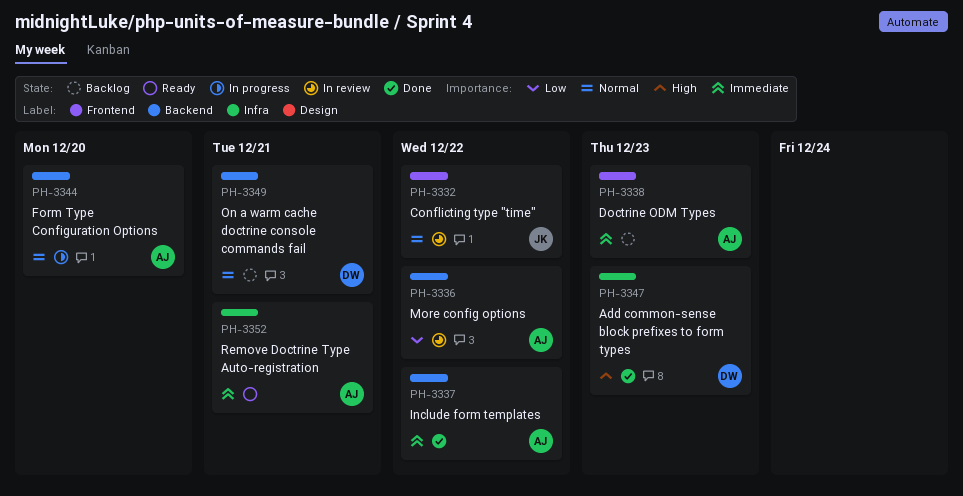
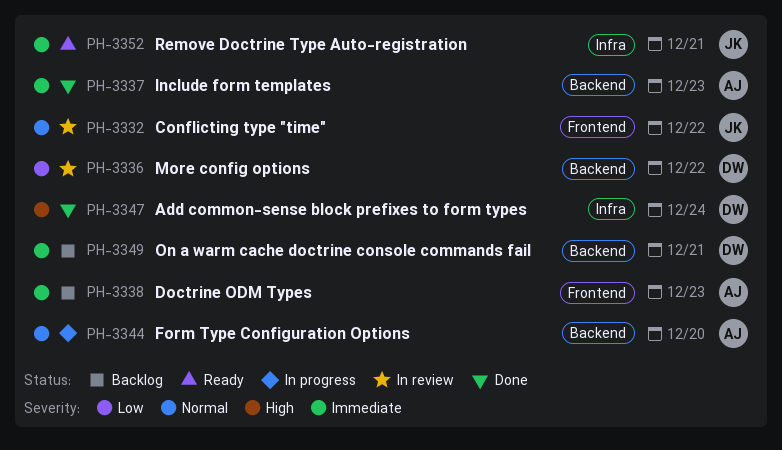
PH-3336, owner: AJ -> DW
PH-3337, due: Dec 22 -> Dec 23
PH-3347, due: Dec 23 -> Dec 24
PH-3349, priority: Normal -> Immediate
PH-3352, owner: AJ -> JK

